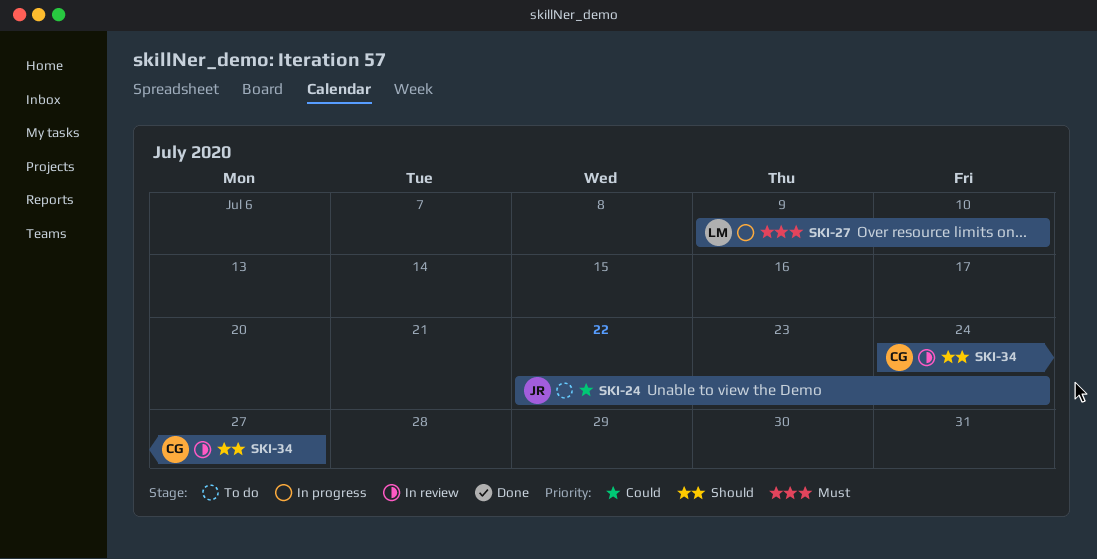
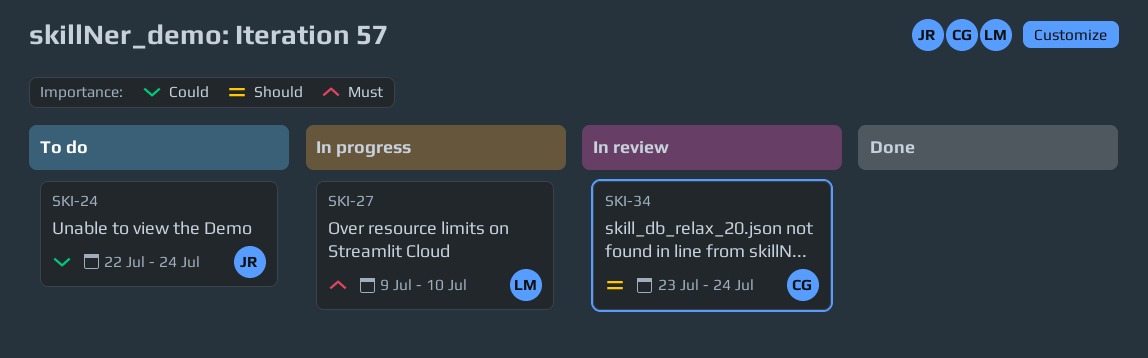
SKI-34, start: Jul 24 -> Jul 23
SKI-34, due: Jul 27 -> Jul 24

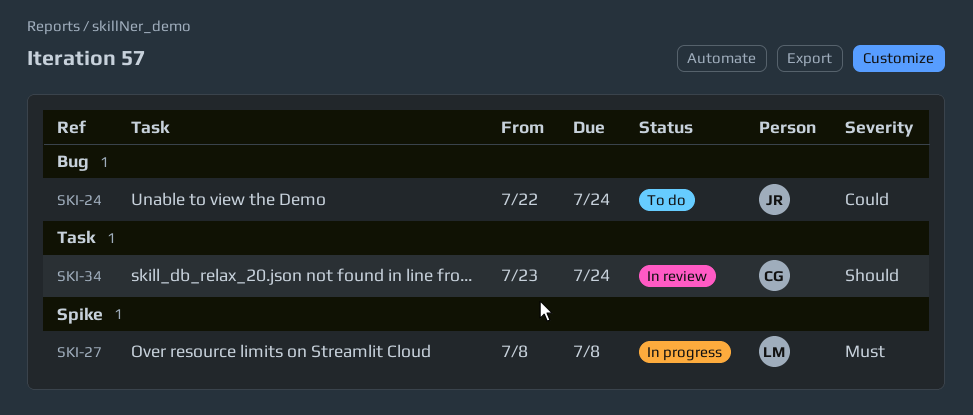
SKI-27, start: Jul 9 -> Jul 8
SKI-27, due: Jul 10 -> Jul 8

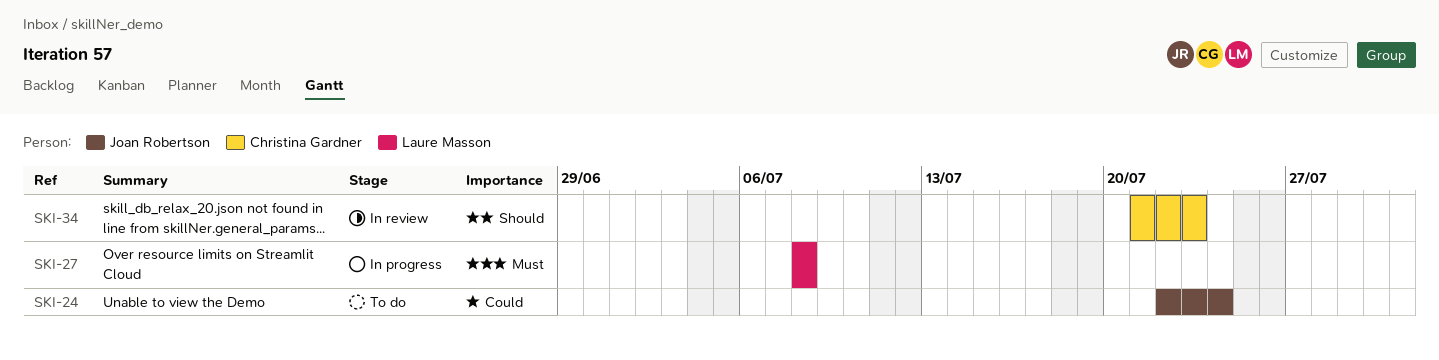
SKI-34, start: Jul 23 -> Jul 21
SKI-34, due: Jul 24 -> Jul 23

